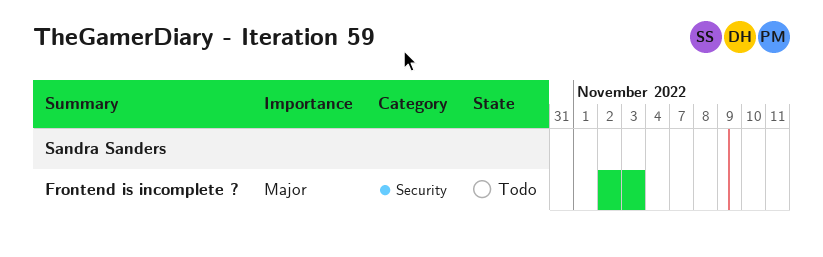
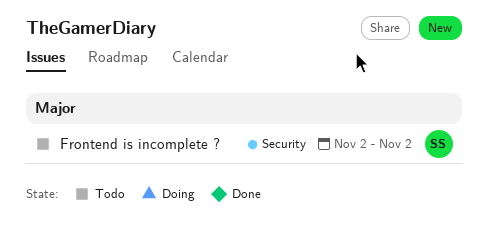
Frontend is incomplete ?, due: Nov 3 -> Nov 2

